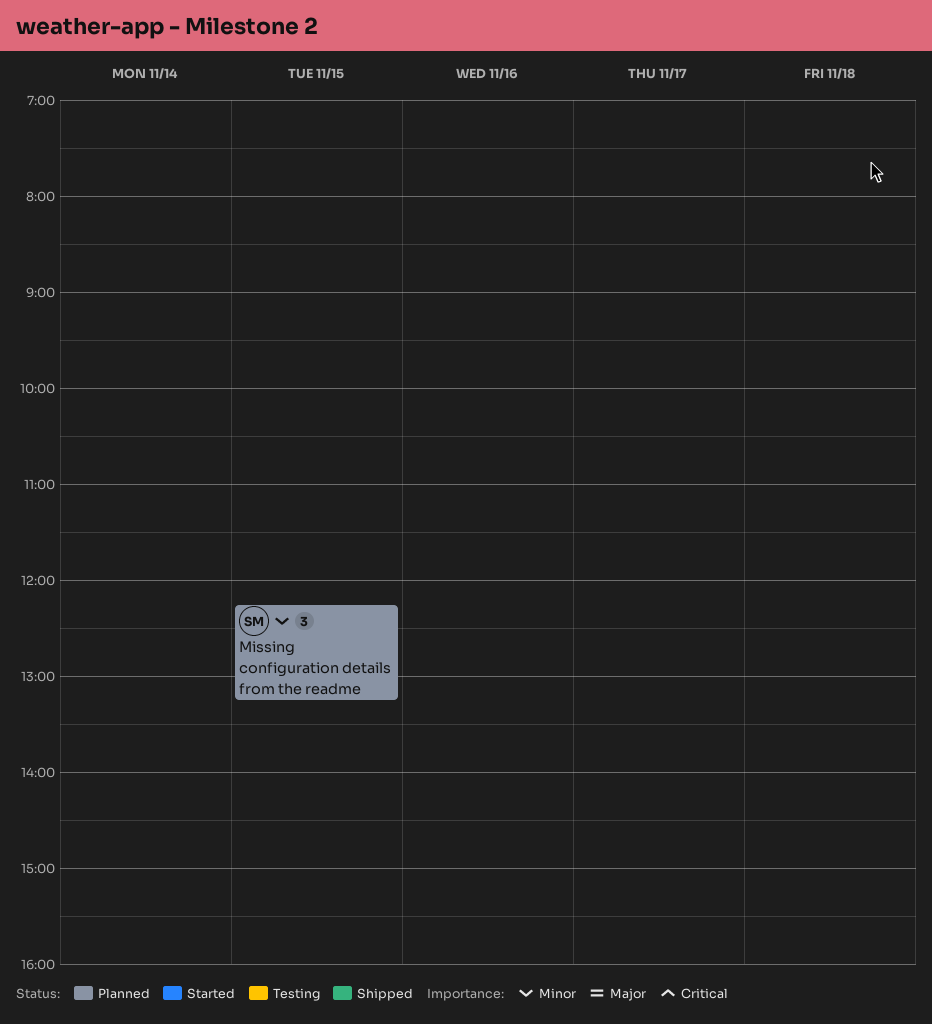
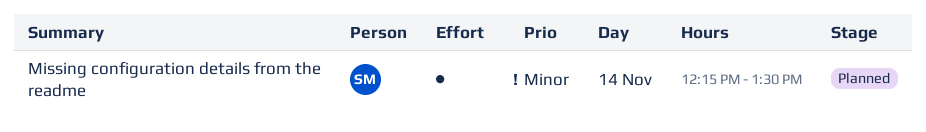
Missing configuration details from the readme, estimate: 3 -> 1
Missing configuration details from the readme, day: Nov 15 -> Nov 14
Missing configuration details from the readme, ends: 13:15 -> 13:30

